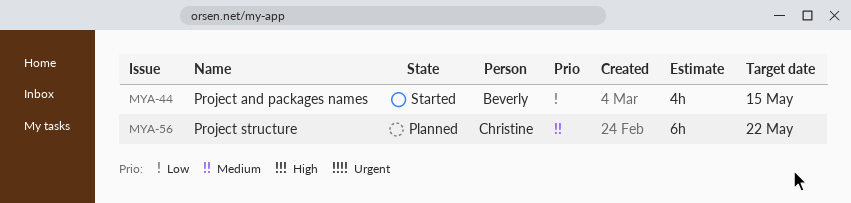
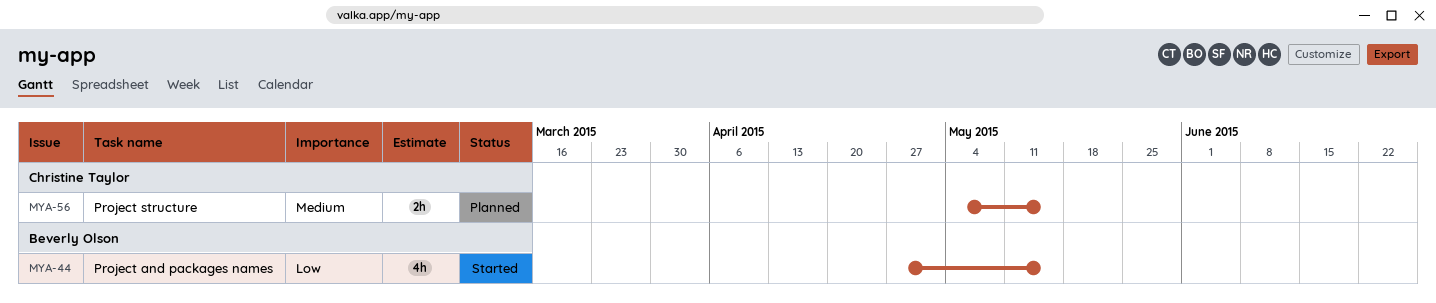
MYA-56, estimate: 6h -> 2h
MYA-56, due: May 22 -> May 15

